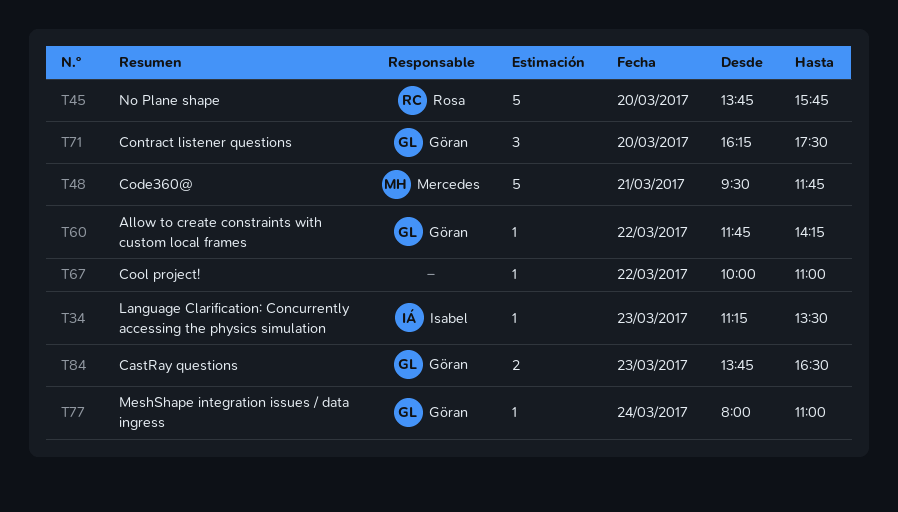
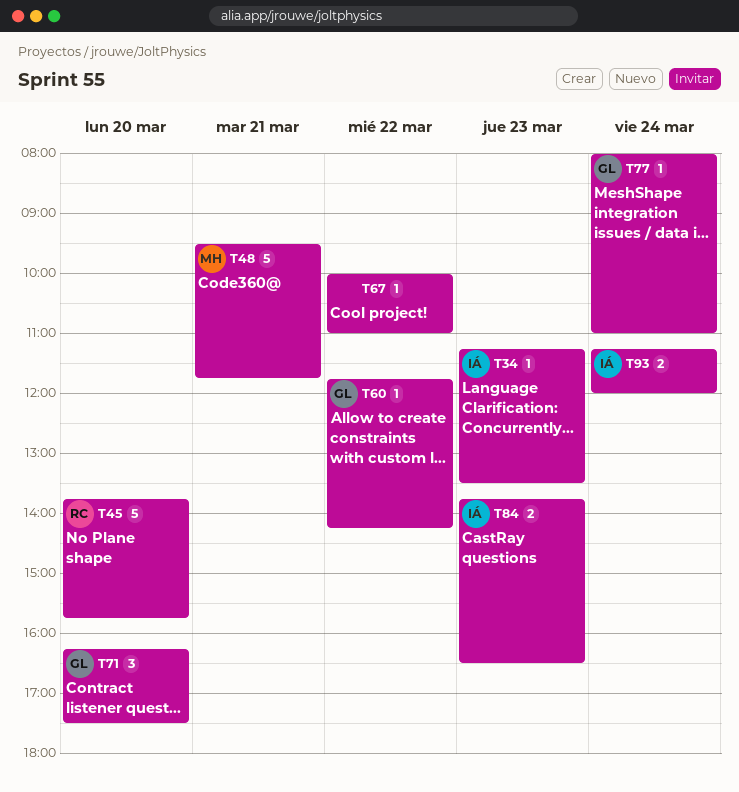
T84, owner: Göran -> Isabel
T93: none -> present

